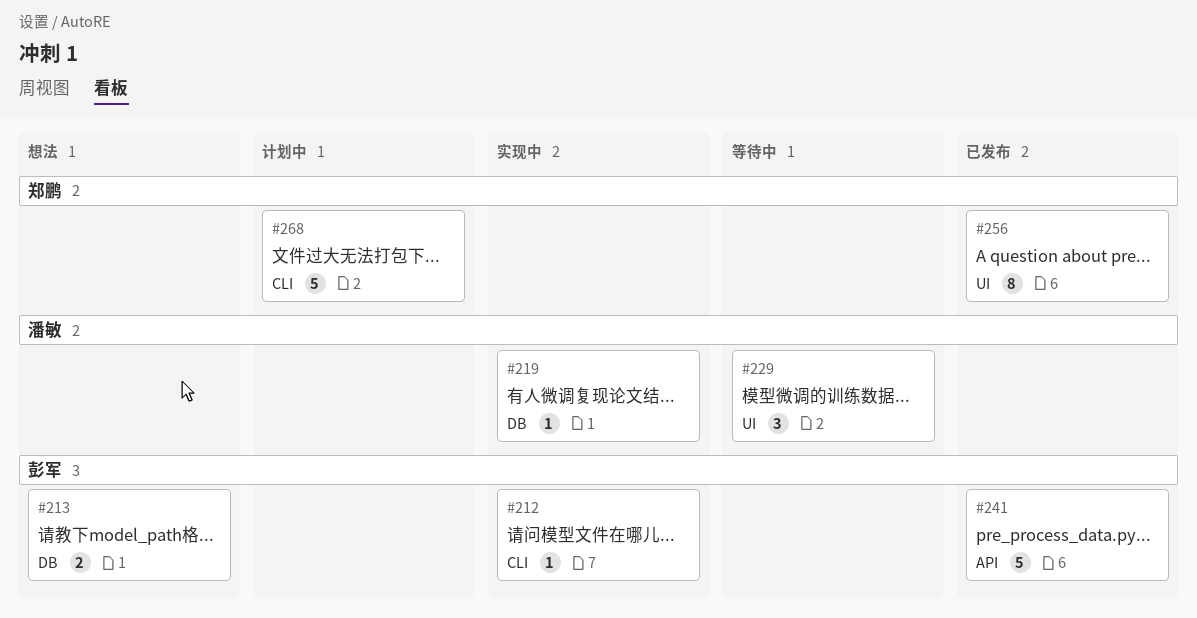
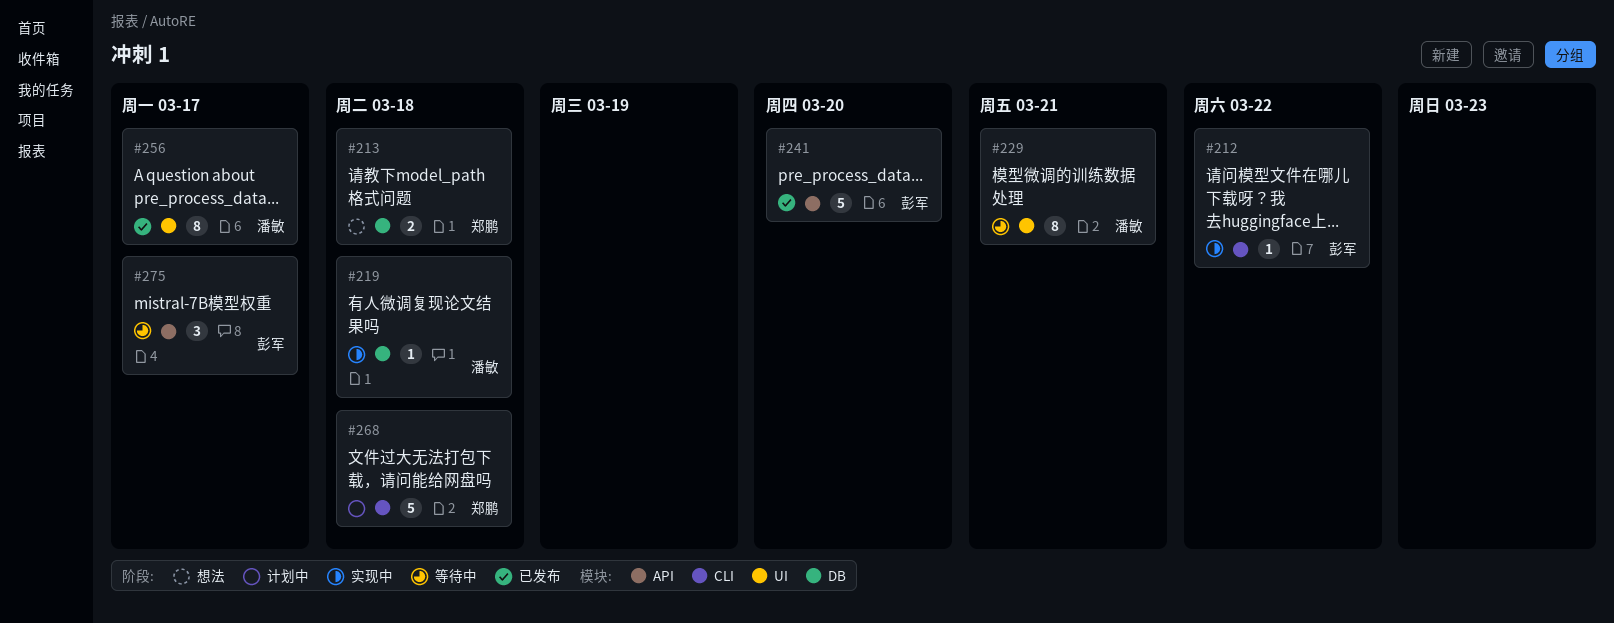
#213, owner: 彭军 -> 郑鹏
#229, estimate: 3 -> 8
#256, owner: 郑鹏 -> 潘敏
#275: none -> present

